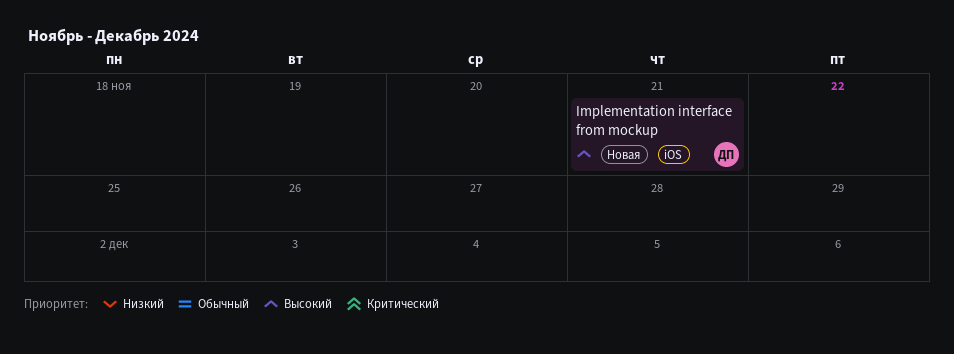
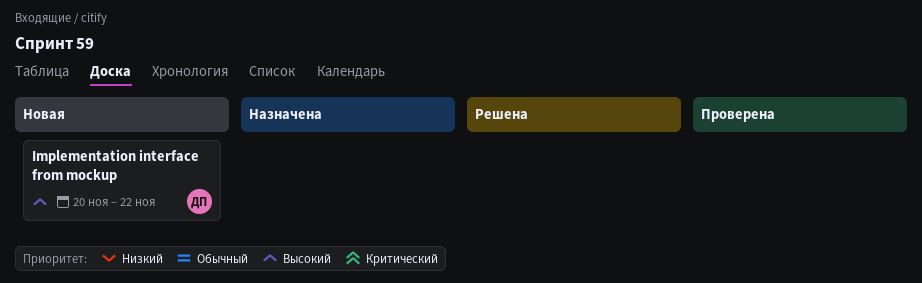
Implementation interface from mockup, due: Nov 21 -> Nov 22

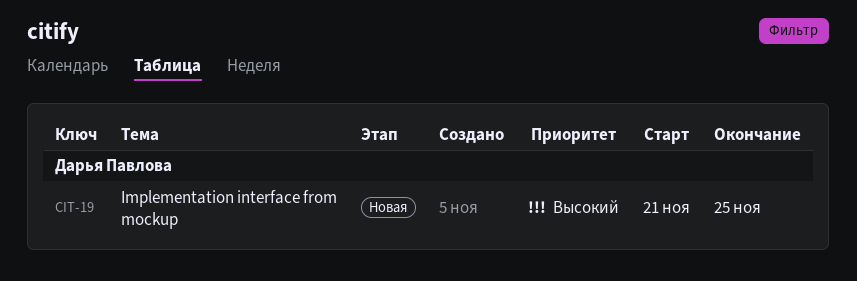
Implementation interface from mockup, start: Nov 20 -> Nov 21
Implementation interface from mockup, due: Nov 22 -> Nov 25

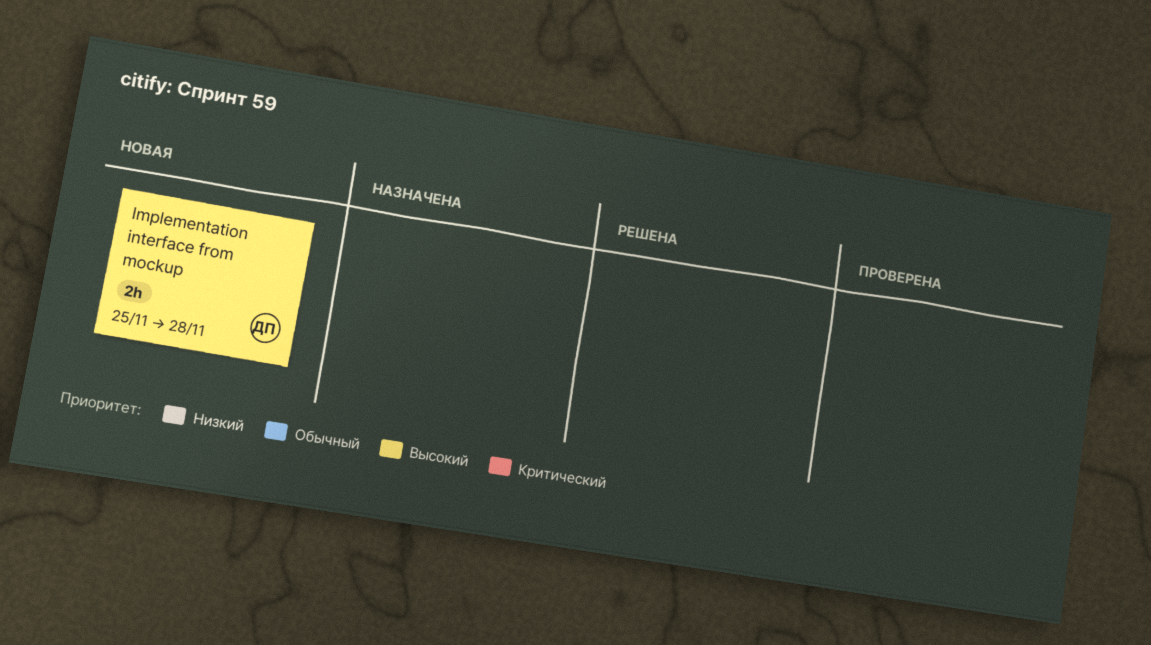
Implementation interface from mockup, start: Nov 21 -> Nov 25
Implementation interface from mockup, due: Nov 25 -> Nov 28

